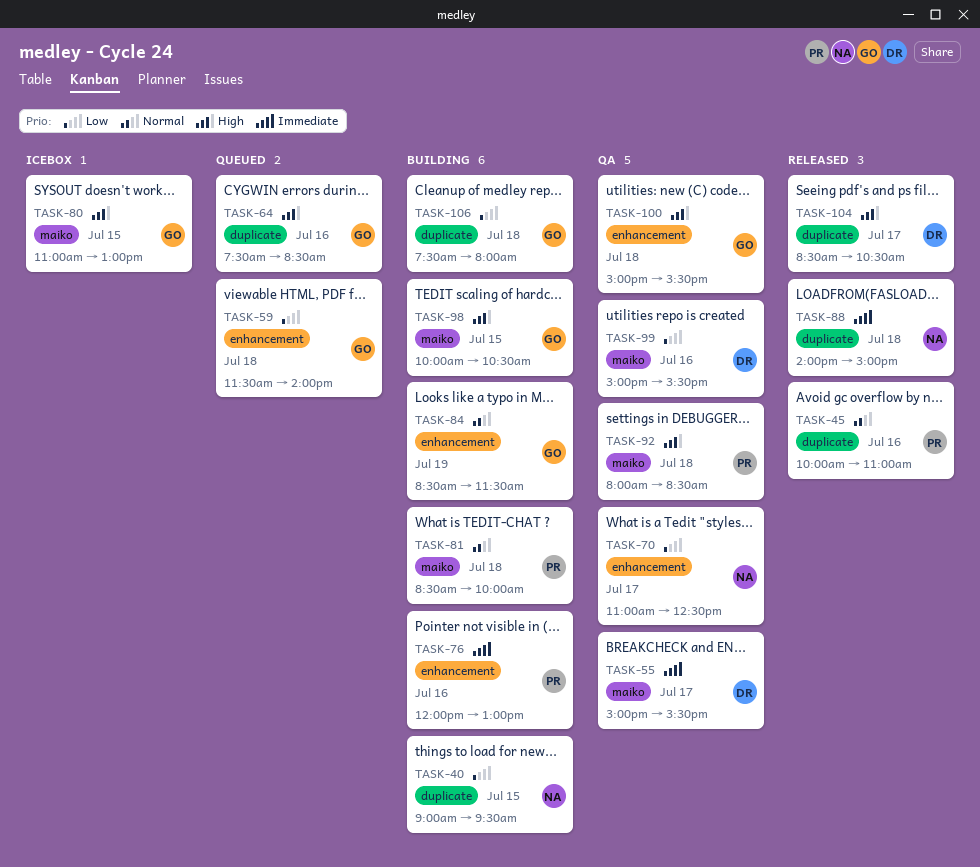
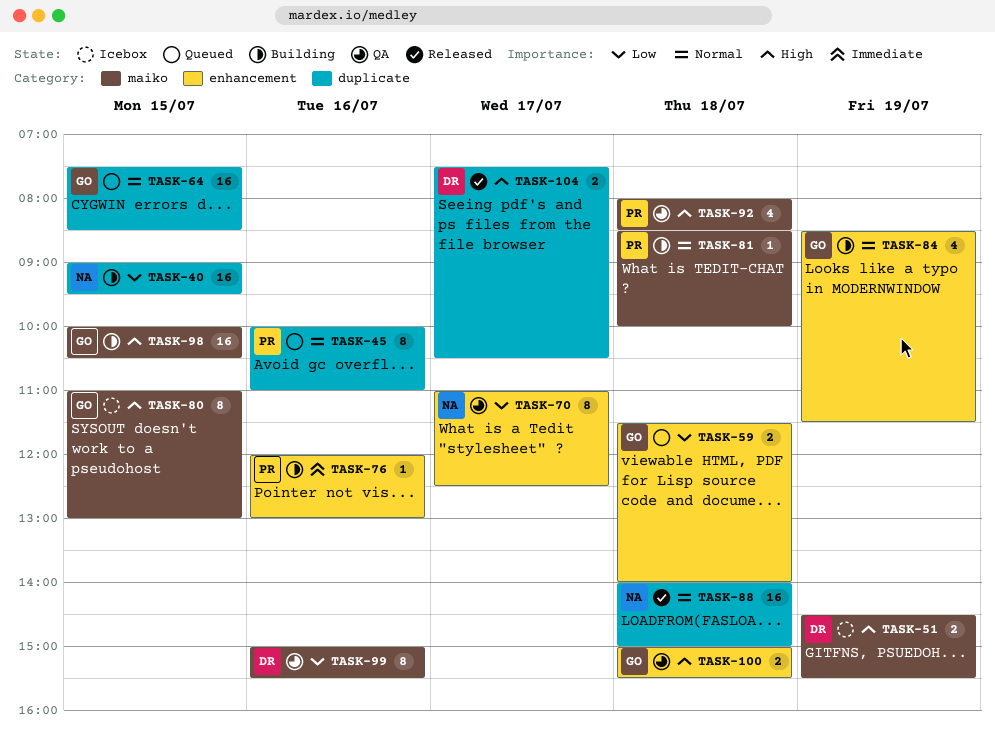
TASK-45, status: Released -> Queued
TASK-51: none -> present
TASK-55: present -> none
TASK-64, priority: High -> Normal
TASK-64, day: Jul 16 -> Jul 15
TASK-88, priority: Immediate -> Normal
TASK-104, begins: 08:30 -> 07:30
TASK-106: present -> none

